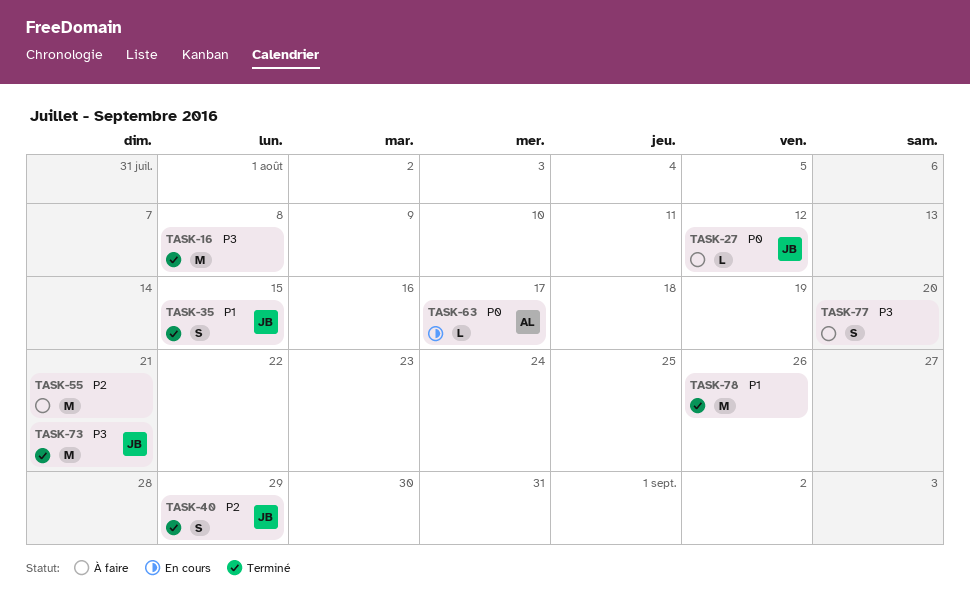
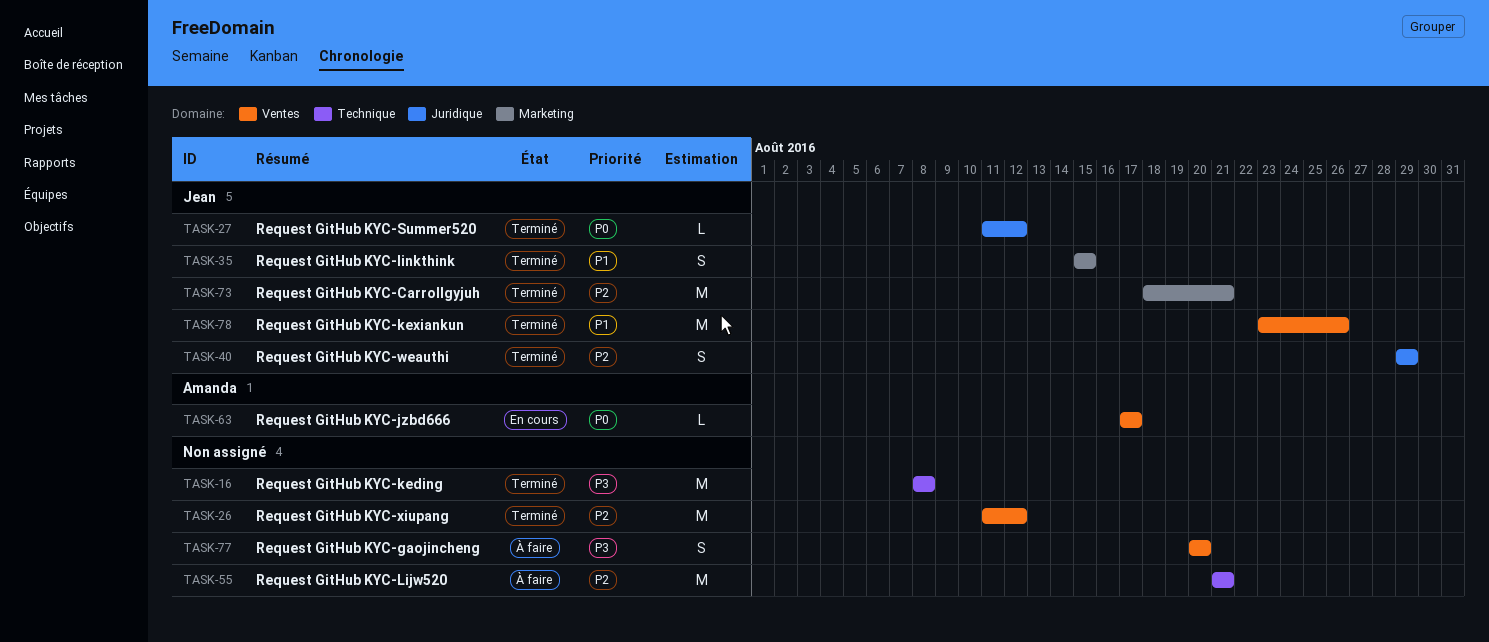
TASK-26: none -> present
TASK-27, status: À faire -> Terminé
TASK-73, priority: P3 -> P2
TASK-78, owner: none -> Jean

